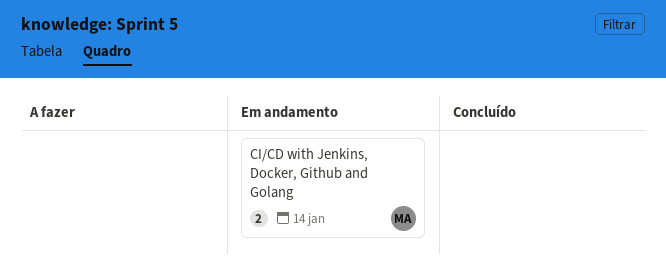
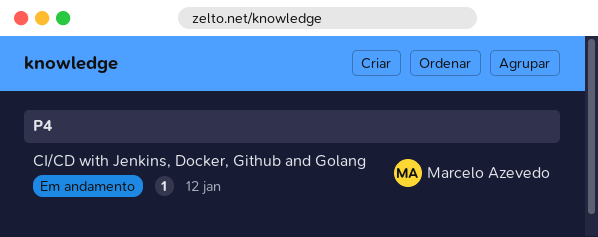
CI/CD with Jenkins, Docker, Github and Golang, estimate: 2 -> 1
CI/CD with Jenkins, Docker, Github and Golang, due: Jan 14 -> Jan 12

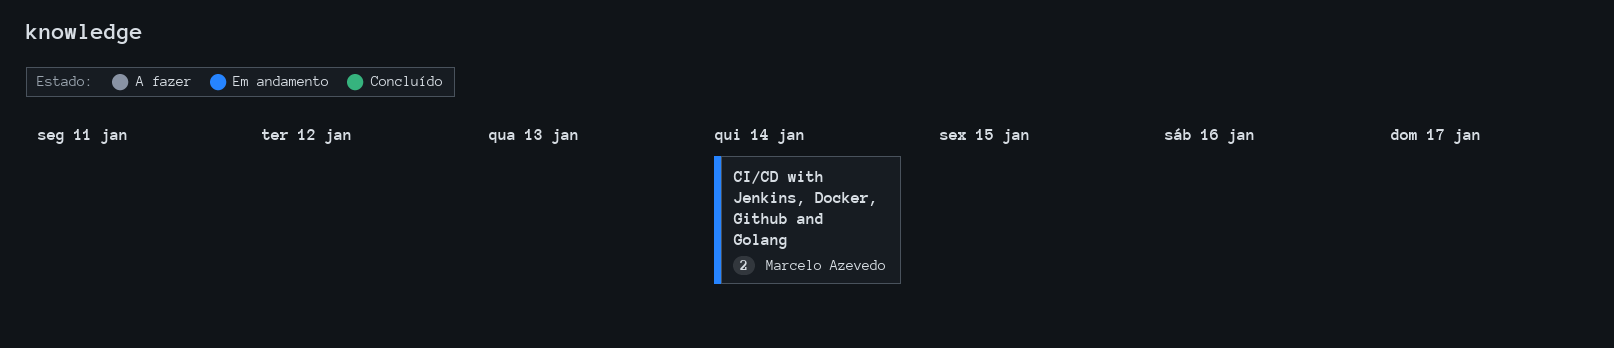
CI/CD with Jenkins, Docker, Github and Golang, estimate: 1 -> 2
CI/CD with Jenkins, Docker, Github and Golang, due: Jan 12 -> Jan 14

